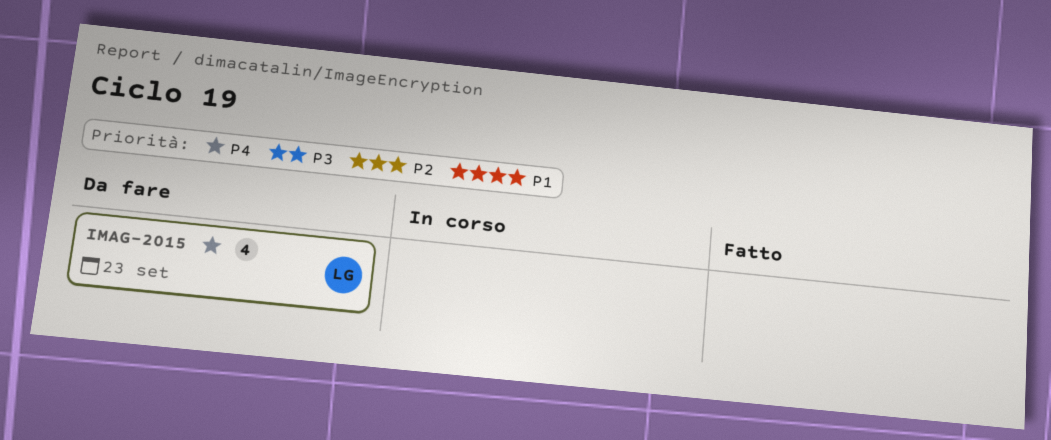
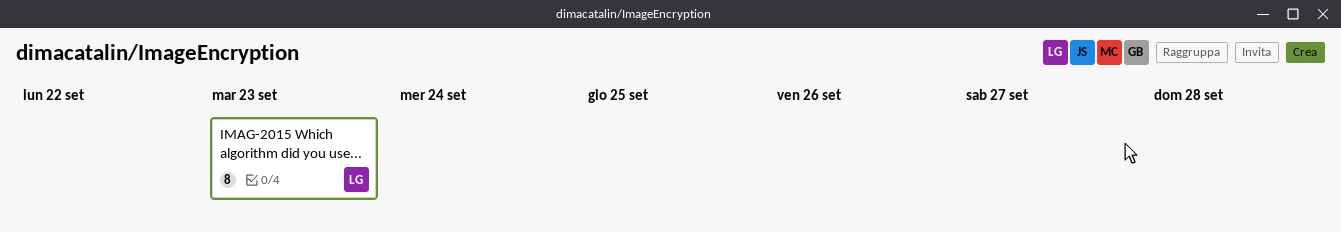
IMAG-2015, estimate: 4 -> 8

